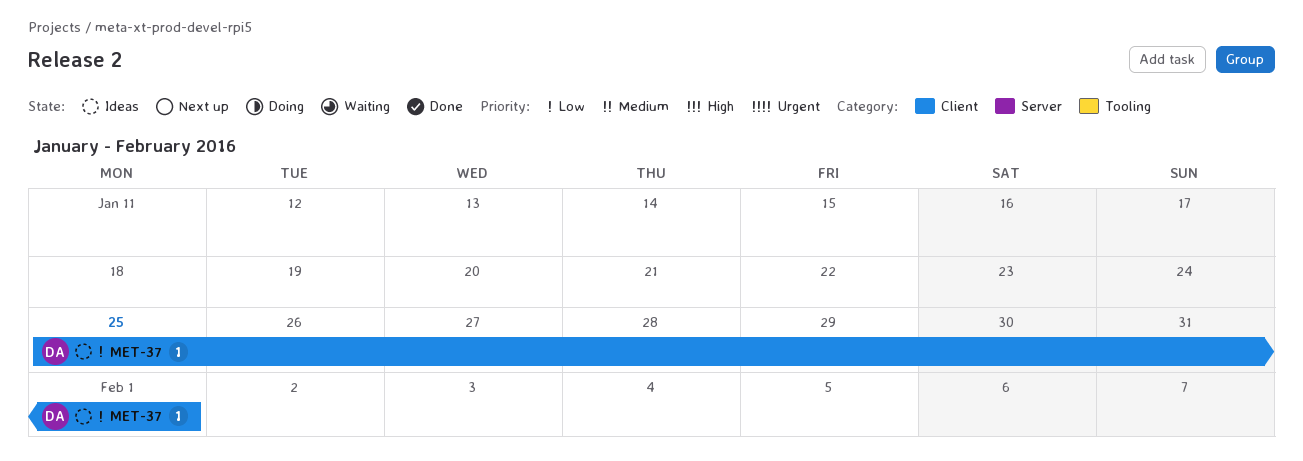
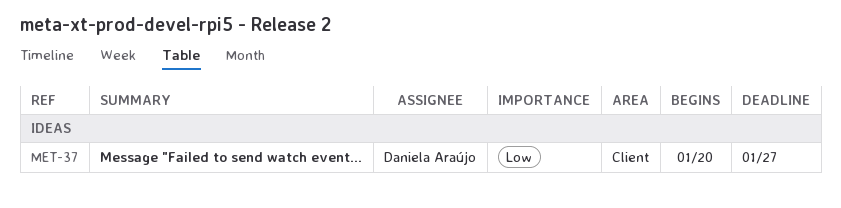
MET-37, start: Jan 25 -> Jan 20
MET-37, due: Feb 1 -> Jan 27

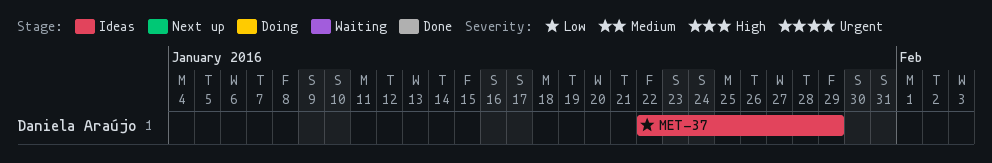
MET-37, start: Jan 20 -> Jan 22
MET-37, due: Jan 27 -> Jan 29

